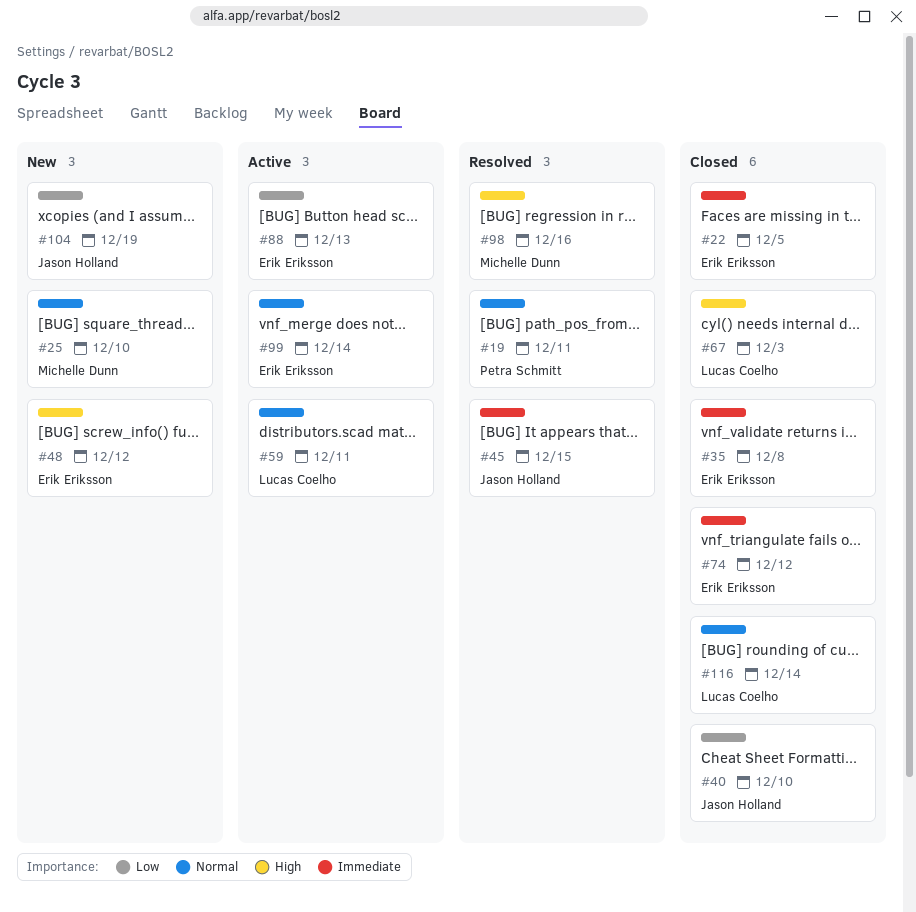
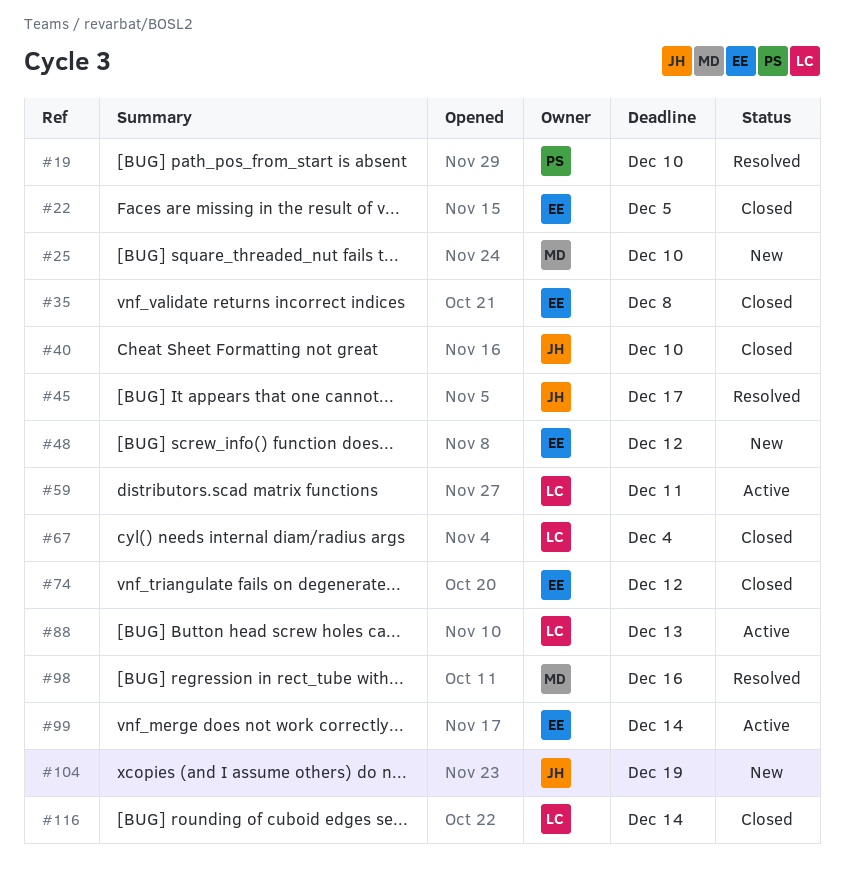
#19, due: Dec 11 -> Dec 10
#45, due: Dec 15 -> Dec 17
#67, due: Dec 3 -> Dec 4
#88, owner: Erik Eriksson -> Lucas Coelho

